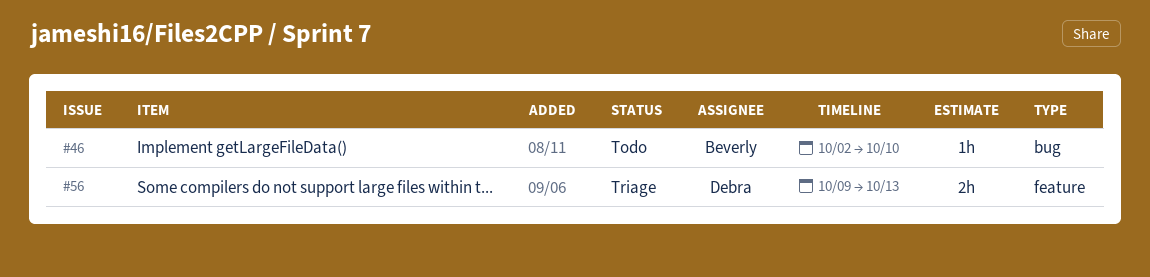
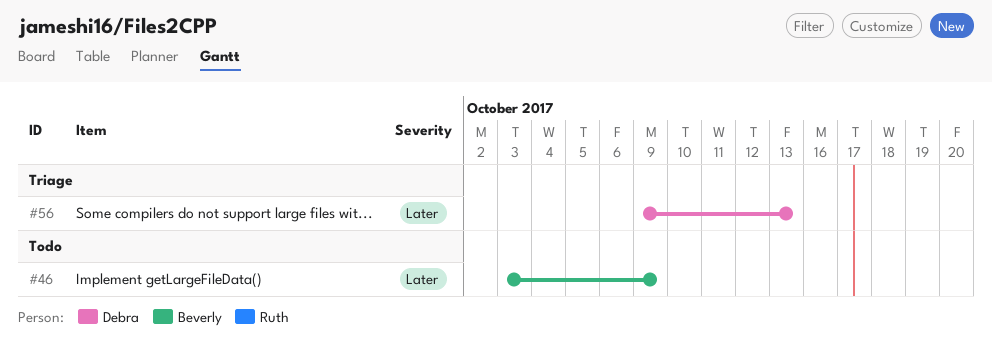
#46, start: Oct 2 -> Oct 3
#46, due: Oct 10 -> Oct 9

